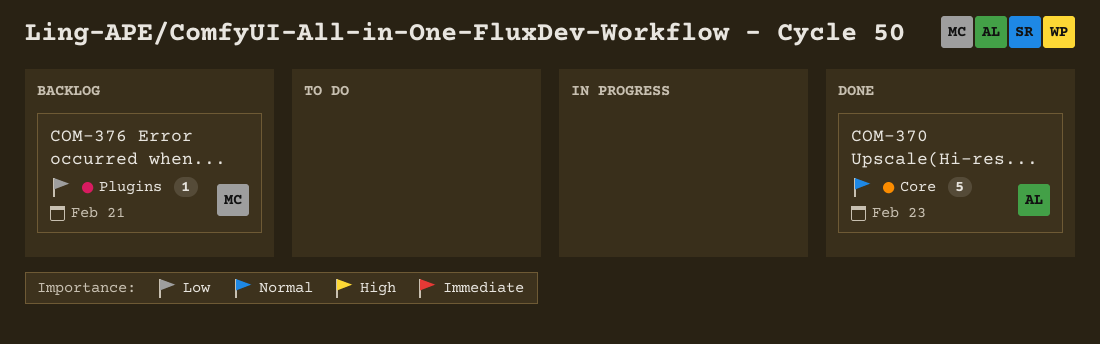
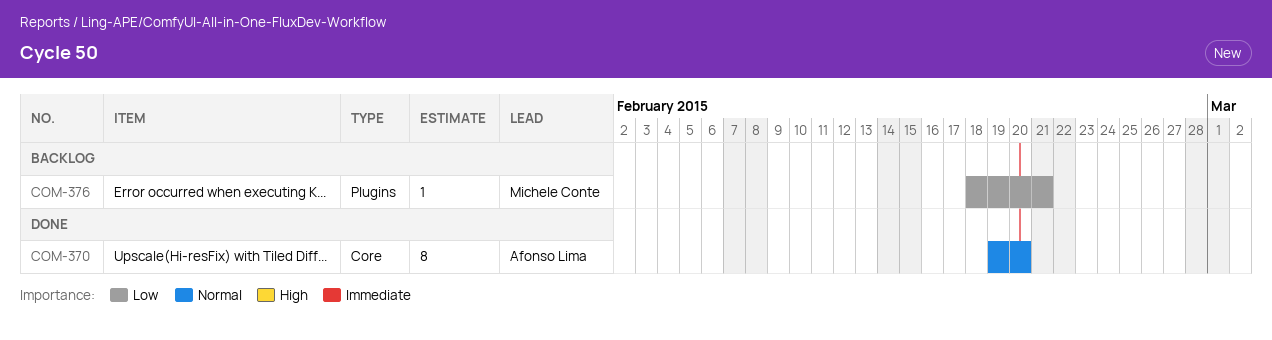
COM-370, estimate: 5 -> 8
COM-370, due: Feb 23 -> Feb 20

